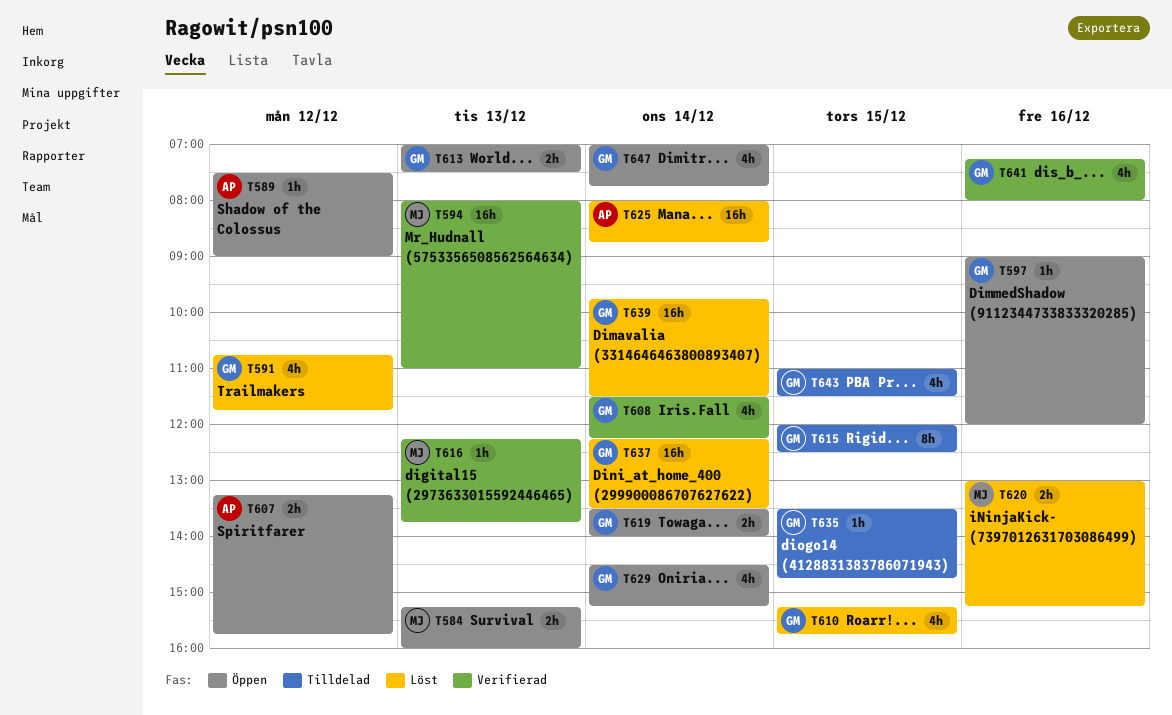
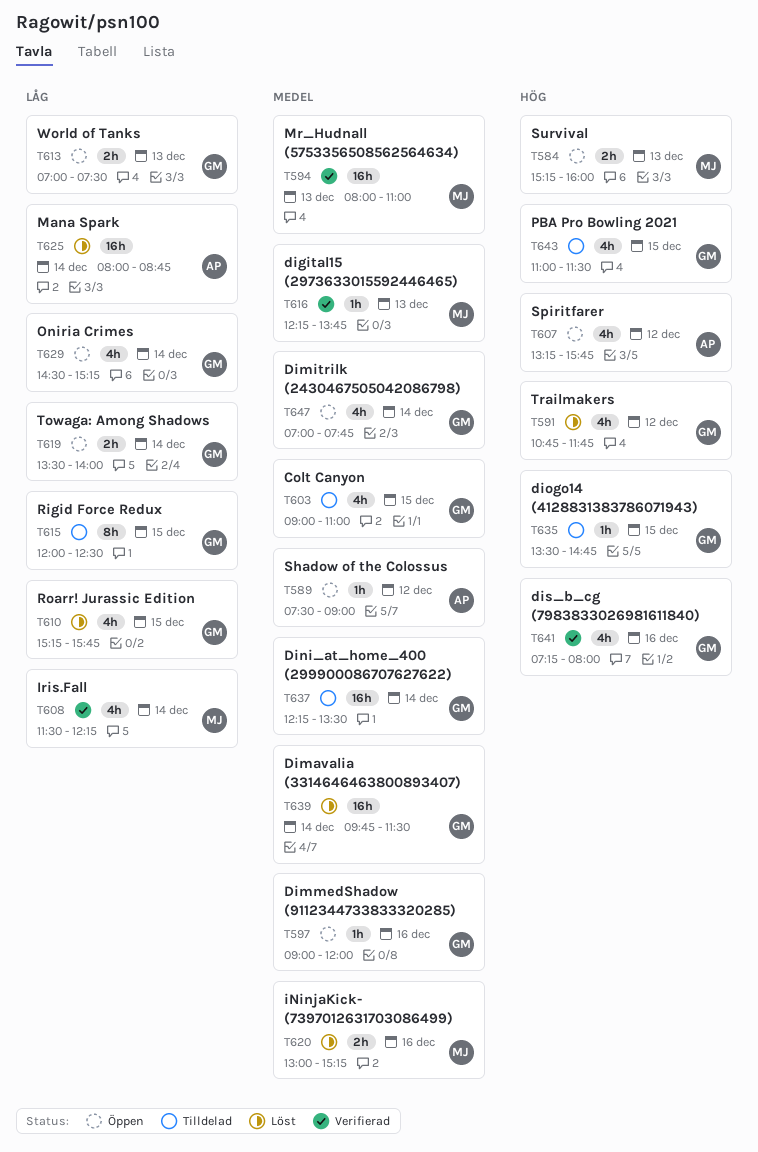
T603: none -> present
T607, estimate: 2h -> 4h
T608, owner: GM -> MJ
T637, status: Löst -> Tilldelad

